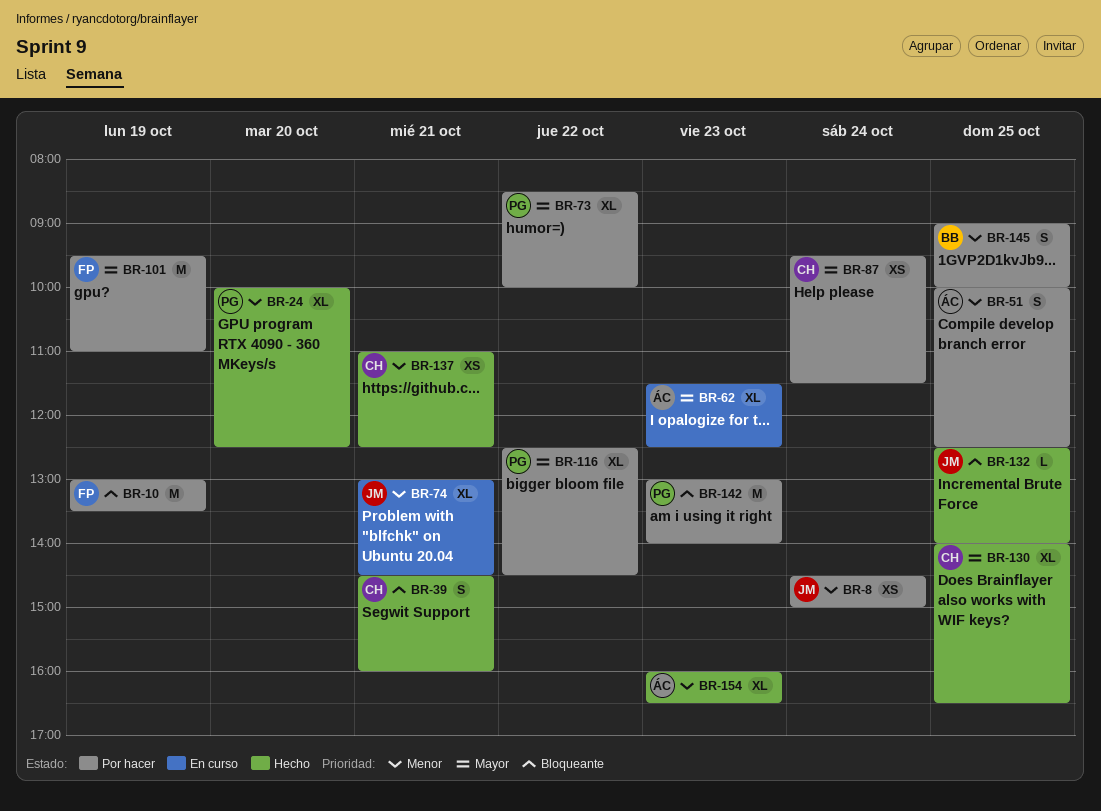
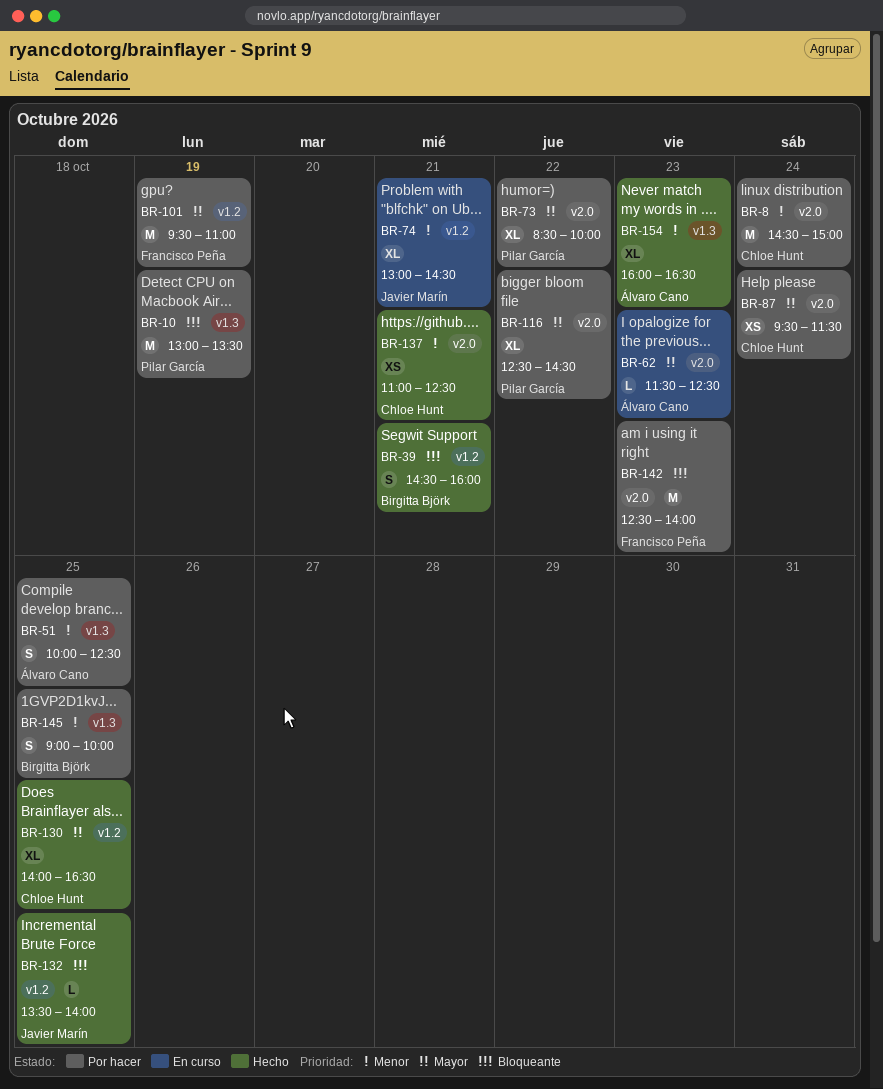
BR-8, owner: Javier Marín -> Chloe Hunt
BR-8, estimate: XS -> M
BR-10, owner: Francisco Peña -> Pilar García
BR-24: present -> none
BR-39, owner: Chloe Hunt -> Birgitta Björk
BR-62, estimate: XL -> L
BR-132, begins: 12:30 -> 13:30
BR-142, owner: Pilar García -> Francisco Peña
BR-142, begins: 13:00 -> 12:30

